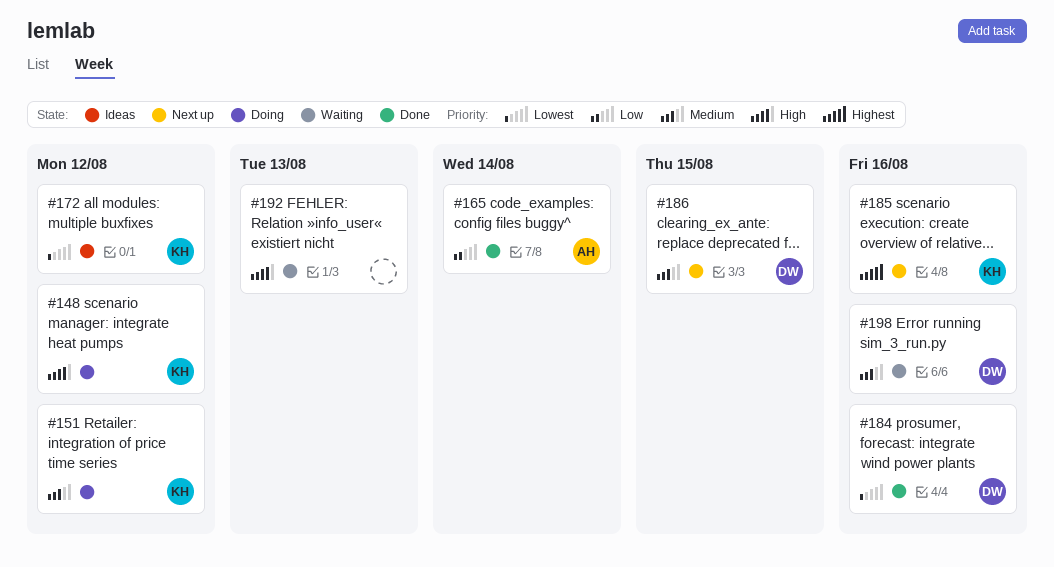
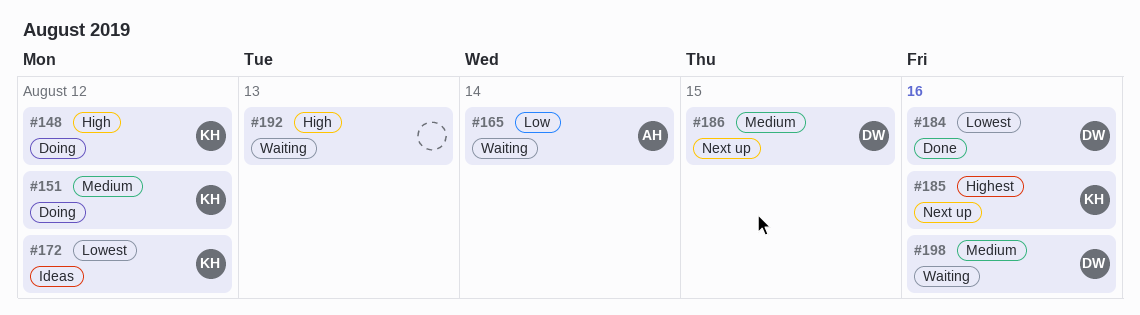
#165, status: Done -> Waiting

